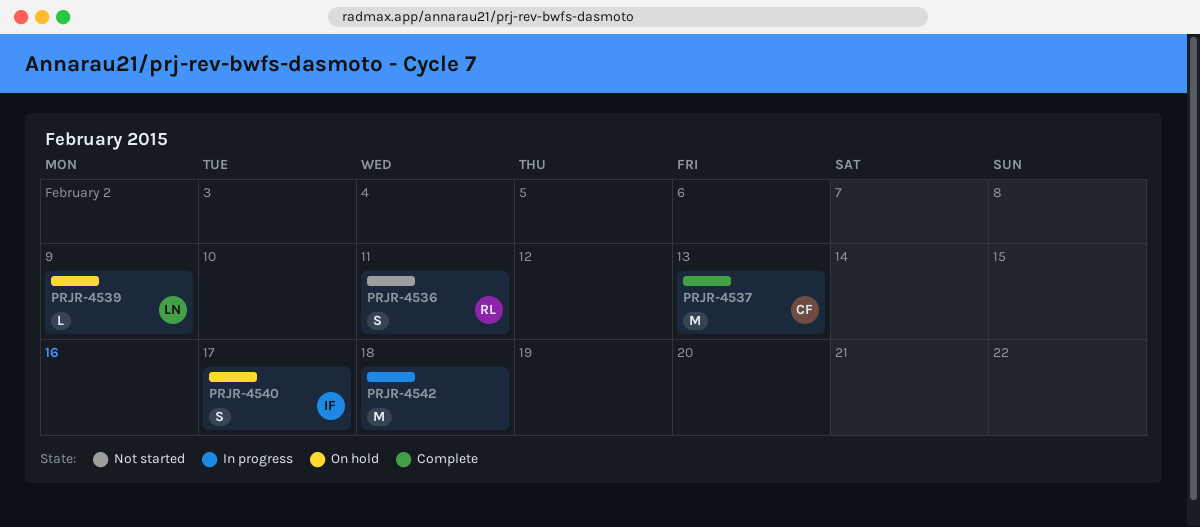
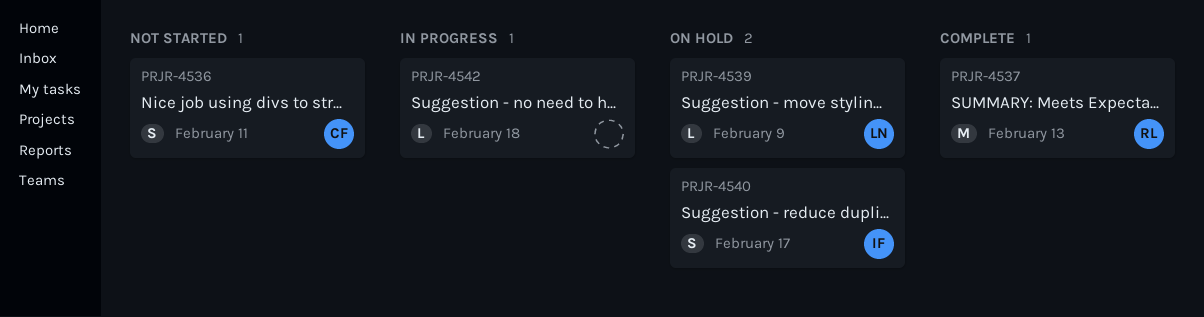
PRJR-4536, owner: RL -> CF
PRJR-4537, owner: CF -> RL
PRJR-4542, estimate: M -> L

